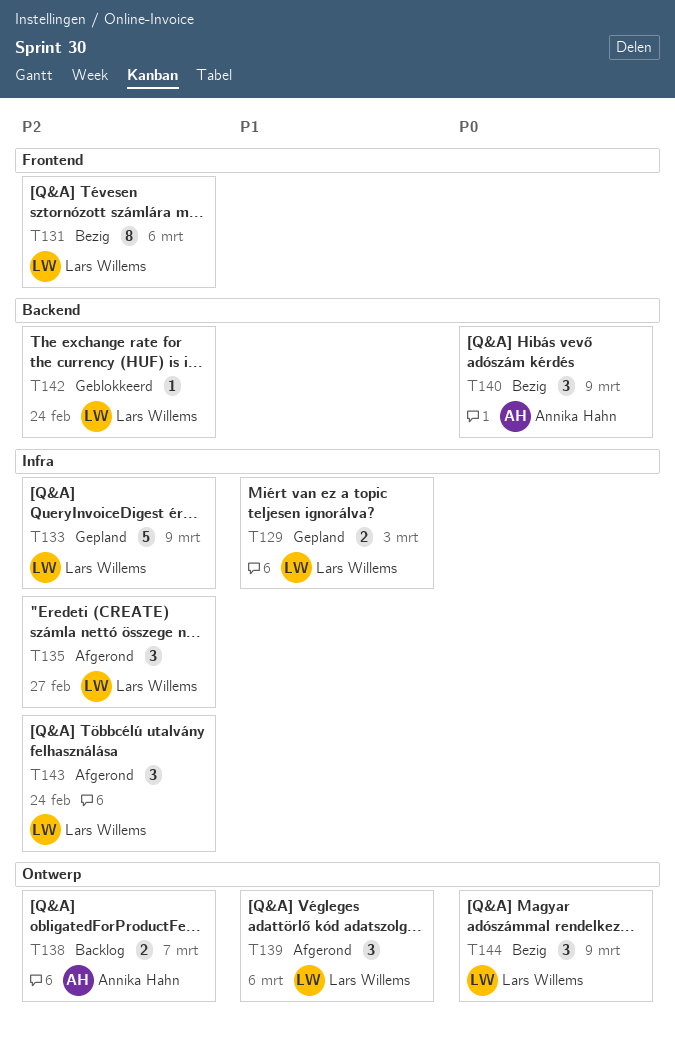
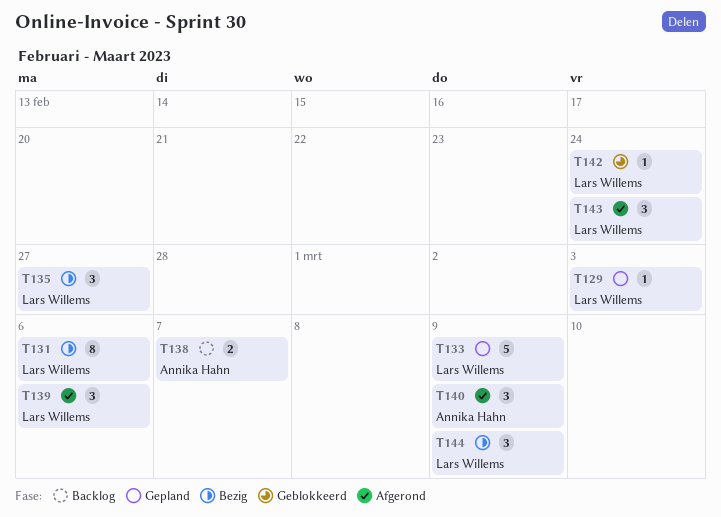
T129, estimate: 2 -> 1
T135, status: Afgerond -> Bezig
T140, status: Bezig -> Afgerond

